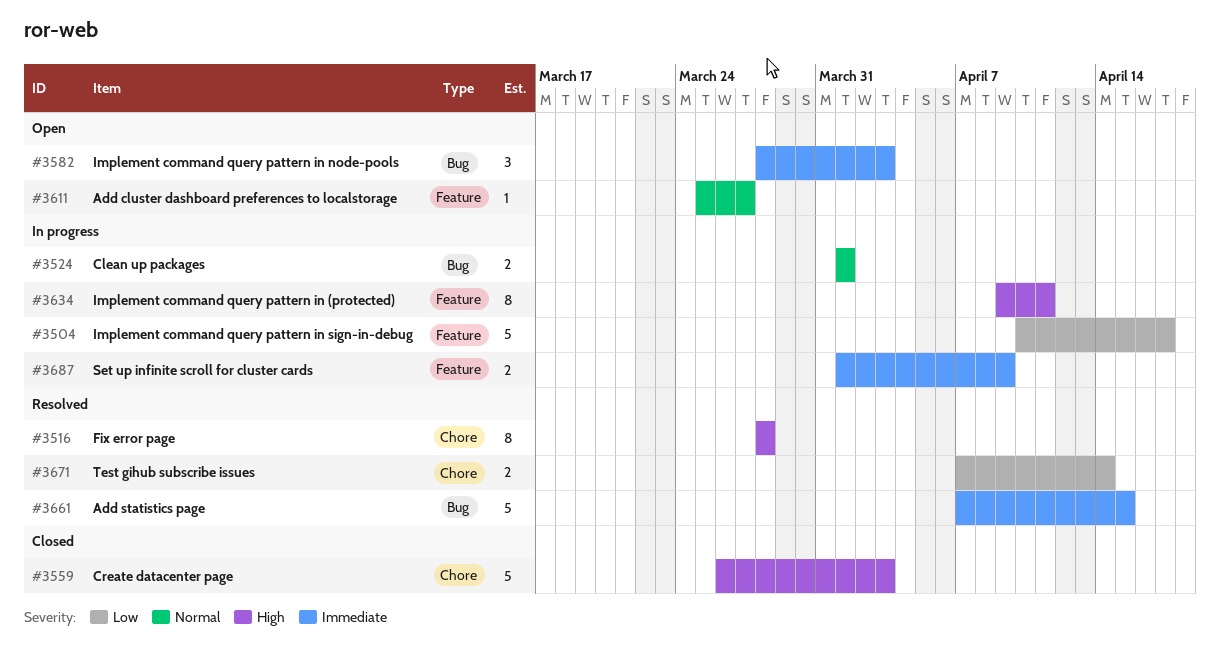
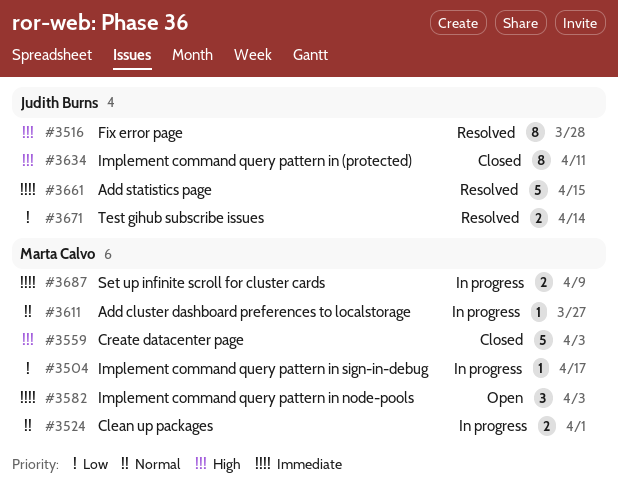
#3504, estimate: 5 -> 1
#3611, status: Open -> In progress
#3634, status: In progress -> Closed

